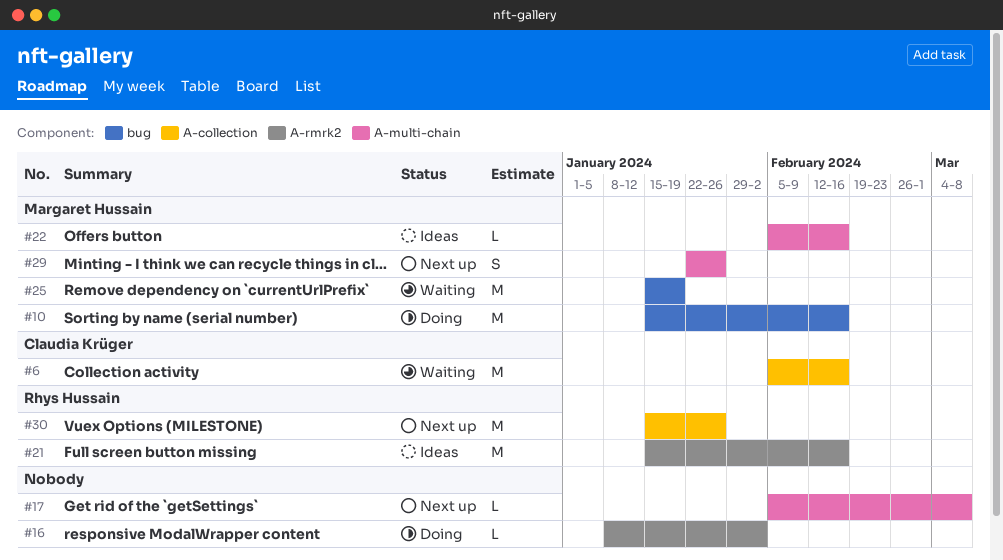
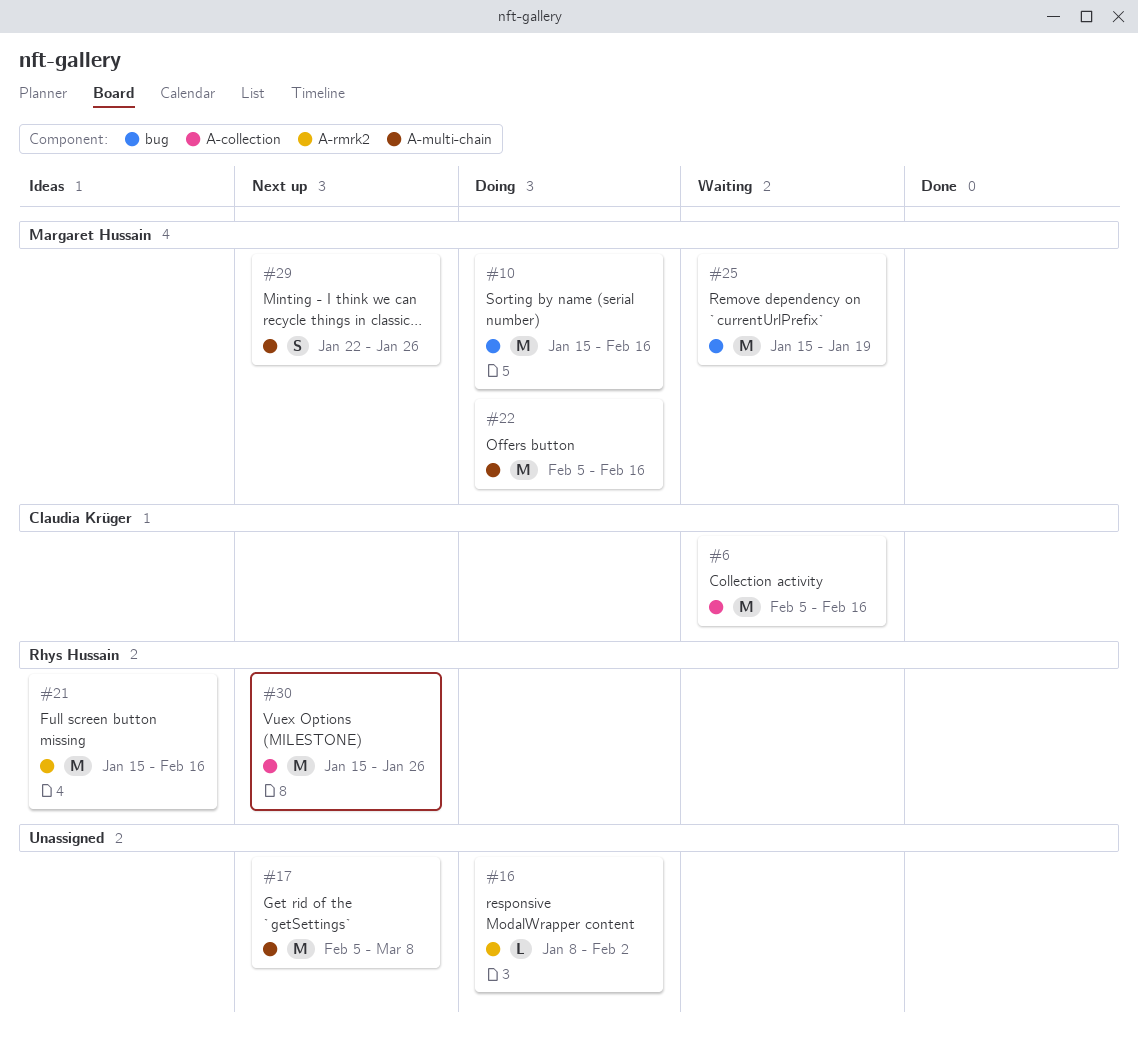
#17, estimate: L -> M
#22, status: Ideas -> Doing
#22, estimate: L -> M

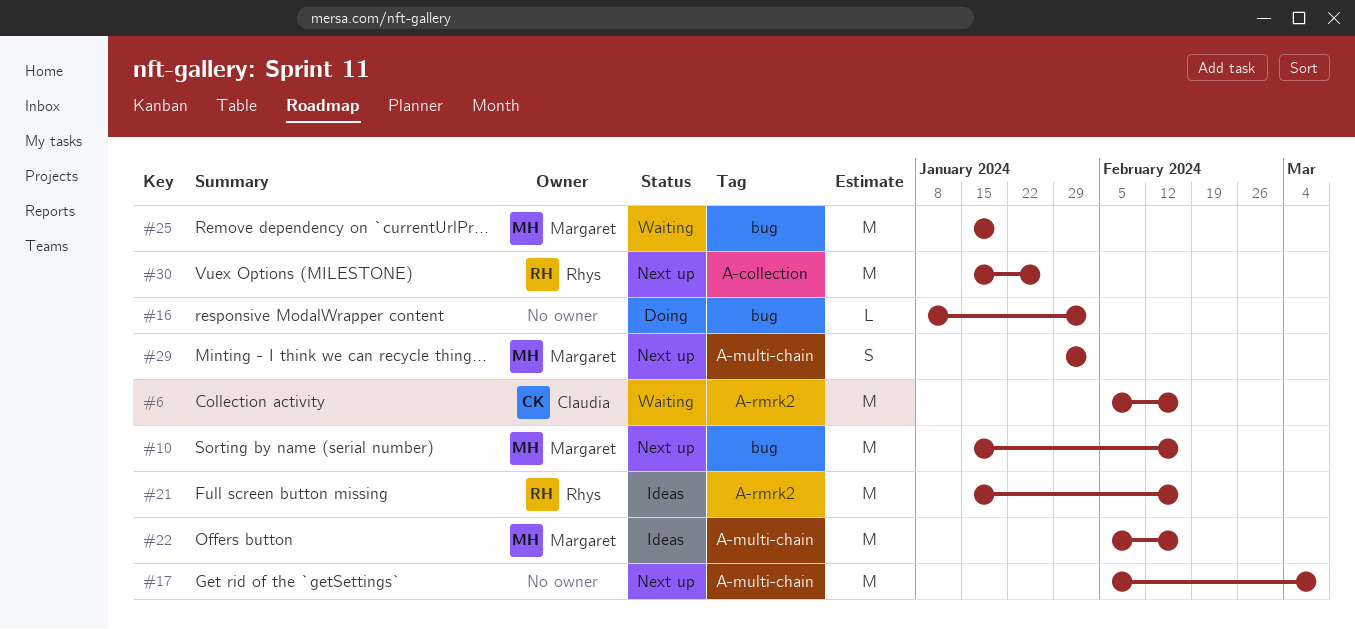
#6, label: A-collection -> A-rmrk2
#10, status: Doing -> Next up
#16, label: A-rmrk2 -> bug
#22, status: Doing -> Ideas
#29, start: Jan 22 -> Jan 29
#29, due: Jan 26 -> Feb 2

